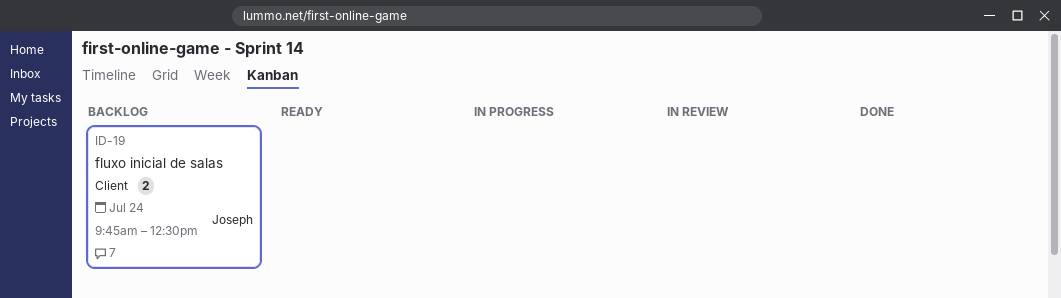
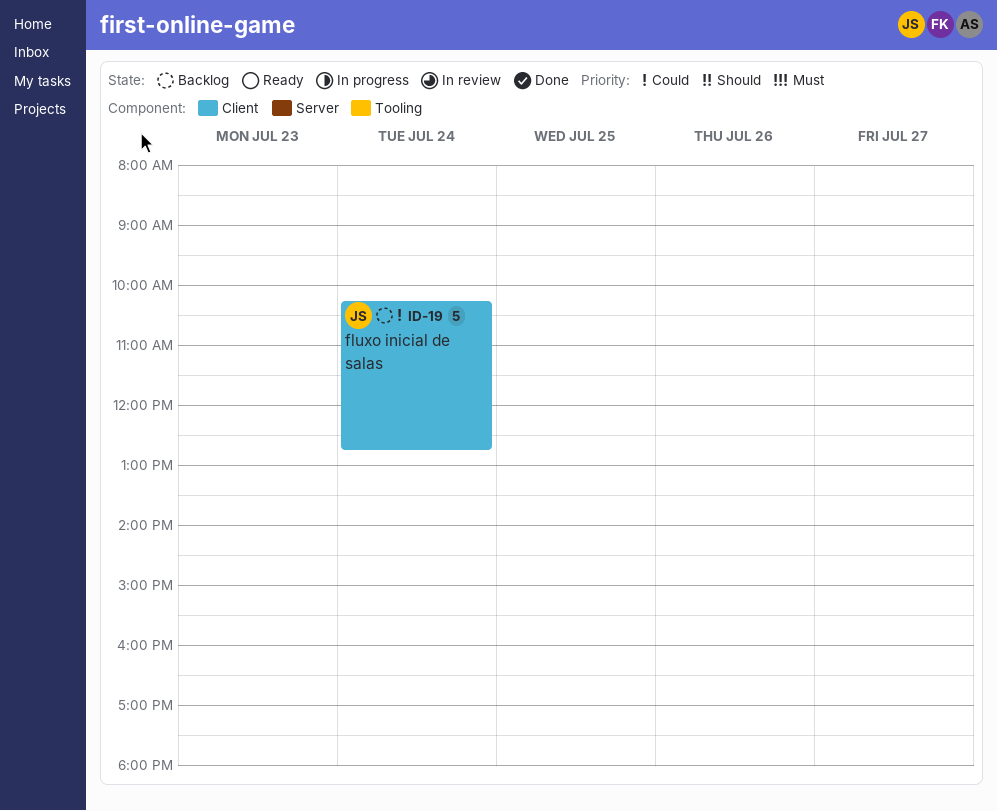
ID-19, estimate: 2 -> 5
ID-19, begins: 09:45 -> 10:15
ID-19, ends: 12:30 -> 12:45

